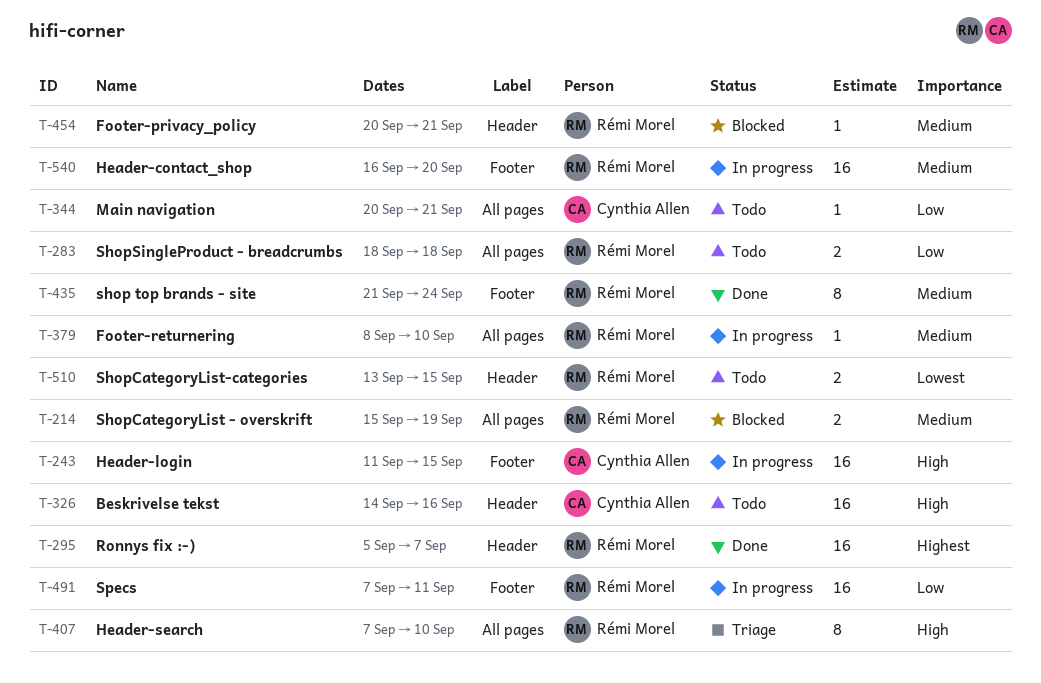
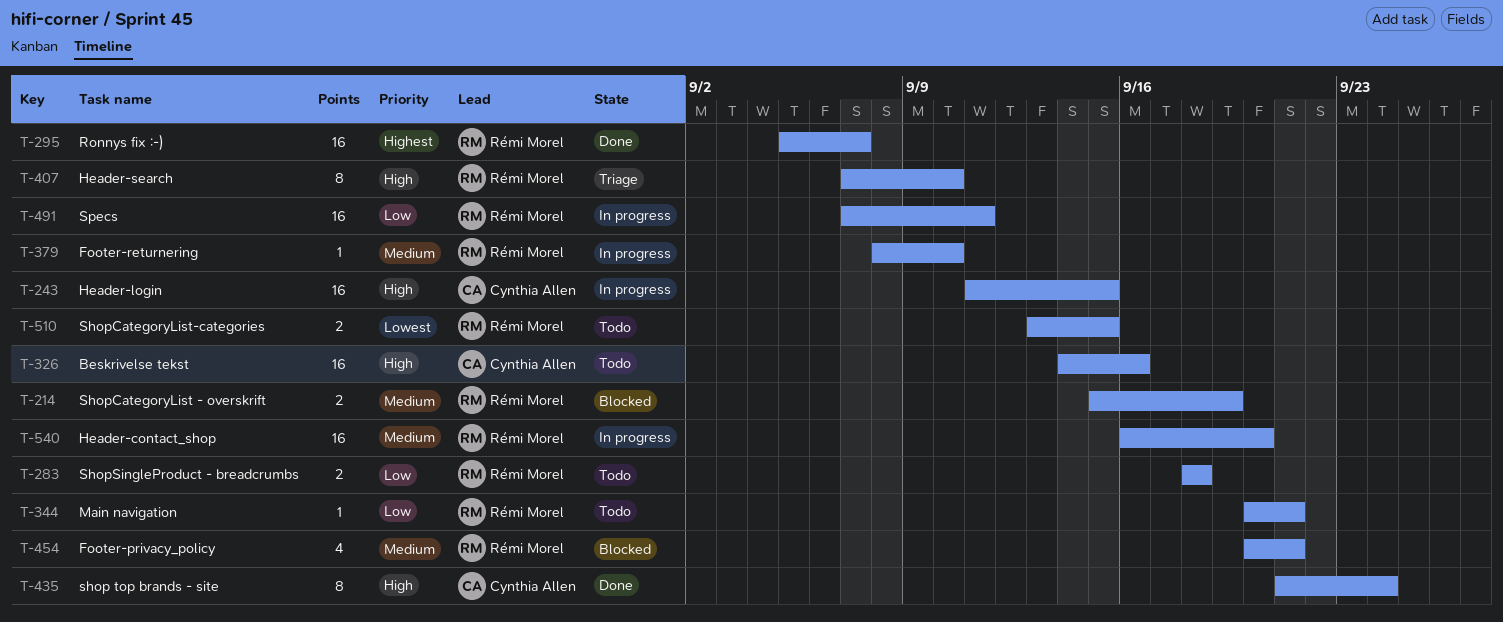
T-344, owner: Cynthia Allen -> Rémi Morel
T-435, owner: Rémi Morel -> Cynthia Allen
T-435, priority: Medium -> High
T-454, estimate: 1 -> 4

